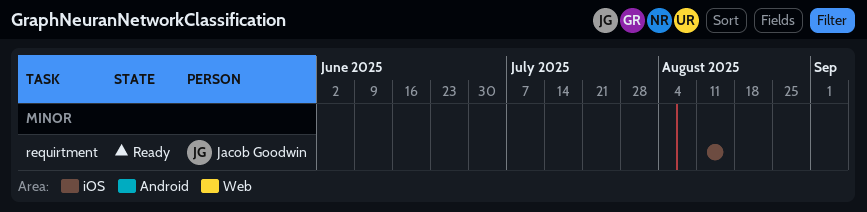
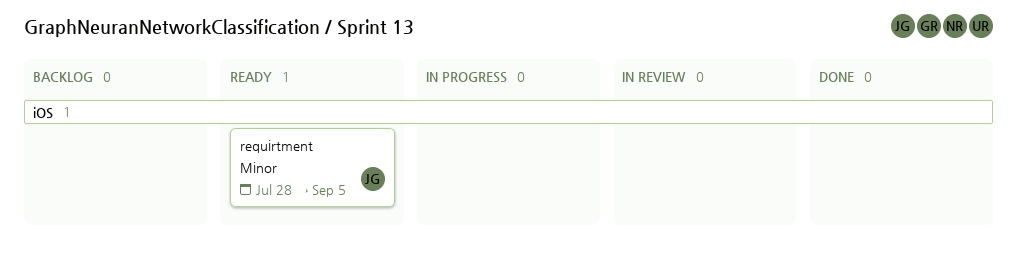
requirtment, start: Aug 11 -> Jul 28
requirtment, due: Aug 15 -> Sep 5

